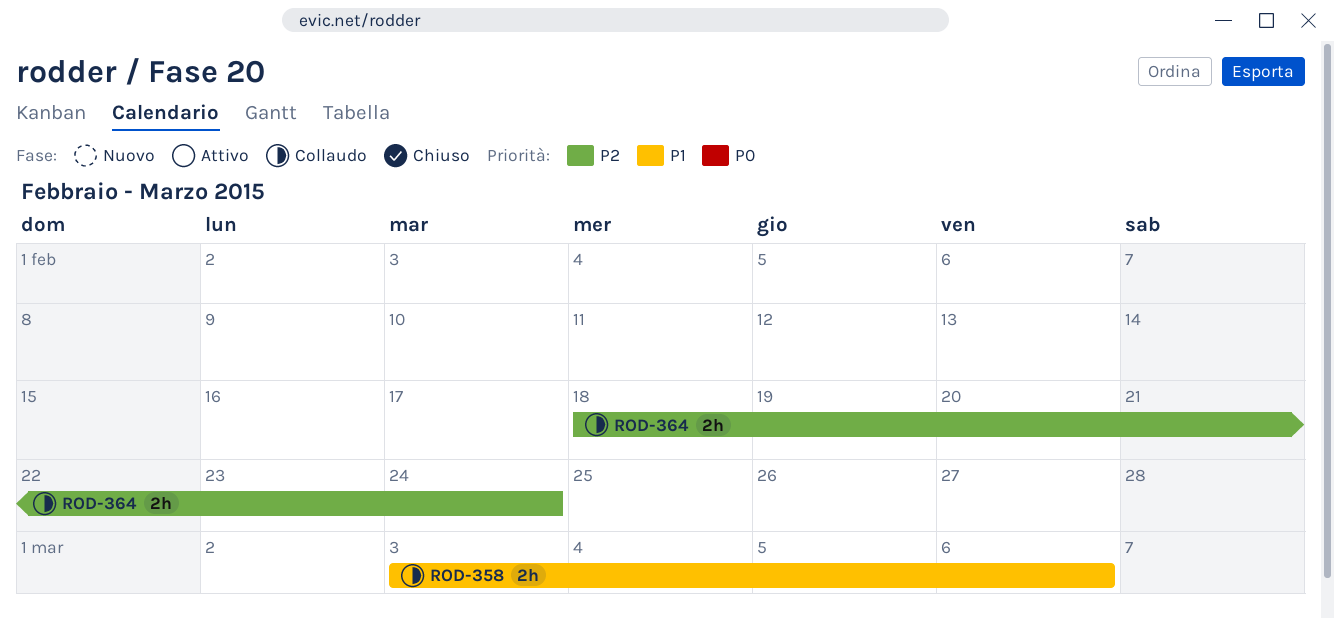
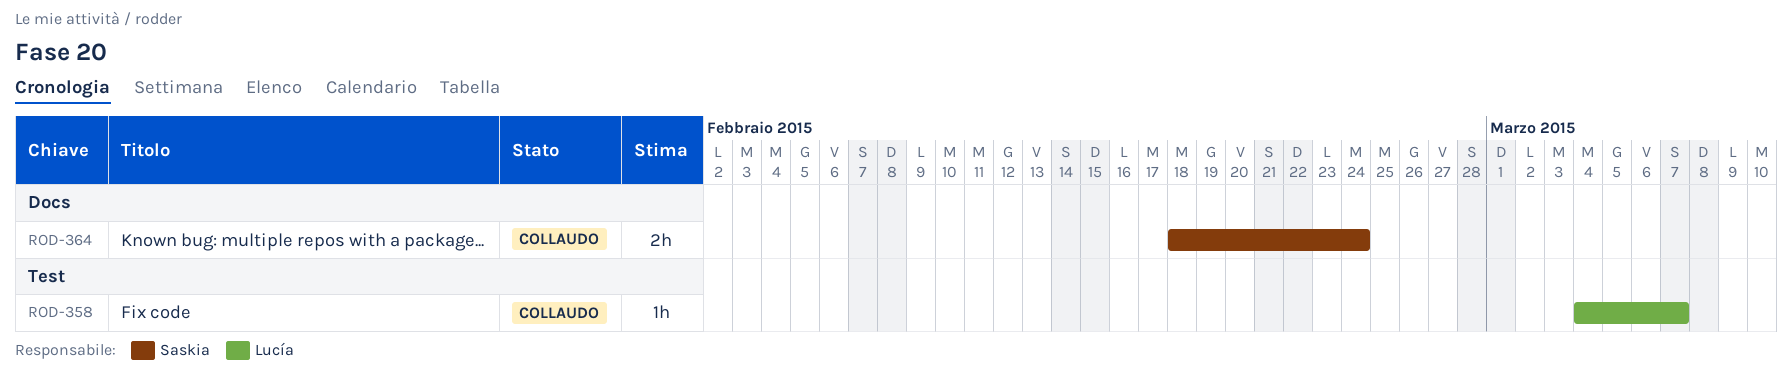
ROD-358, estimate: 2h -> 1h
ROD-358, start: Mar 3 -> Mar 4
ROD-358, due: Mar 6 -> Mar 7

